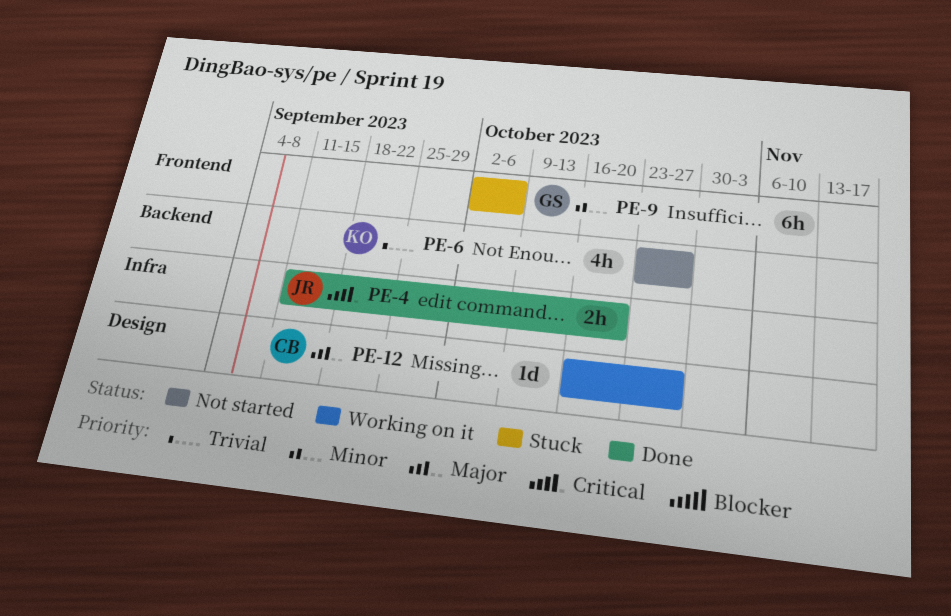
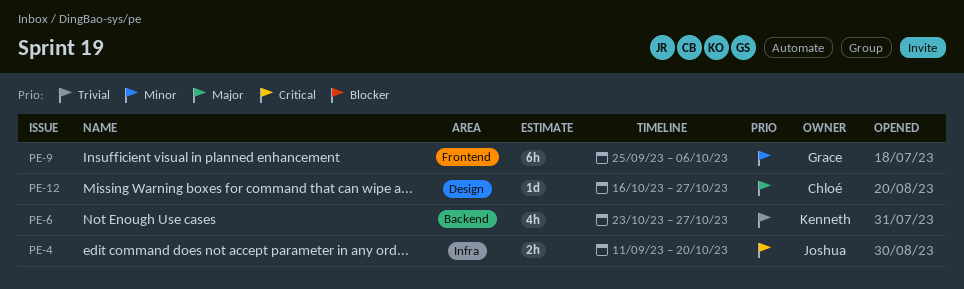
PE-9, start: Oct 2 -> Sep 25

